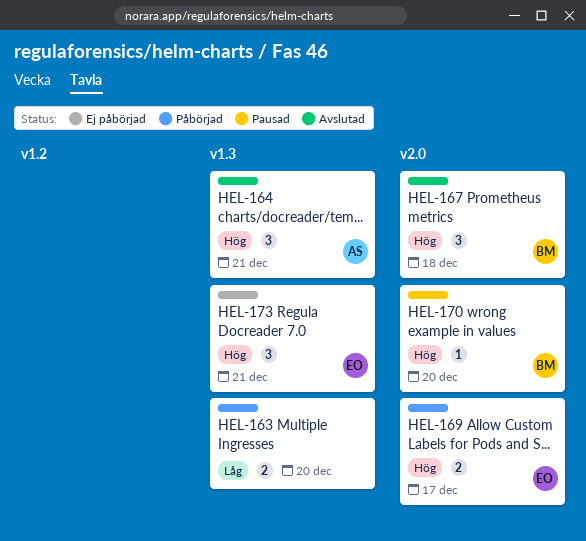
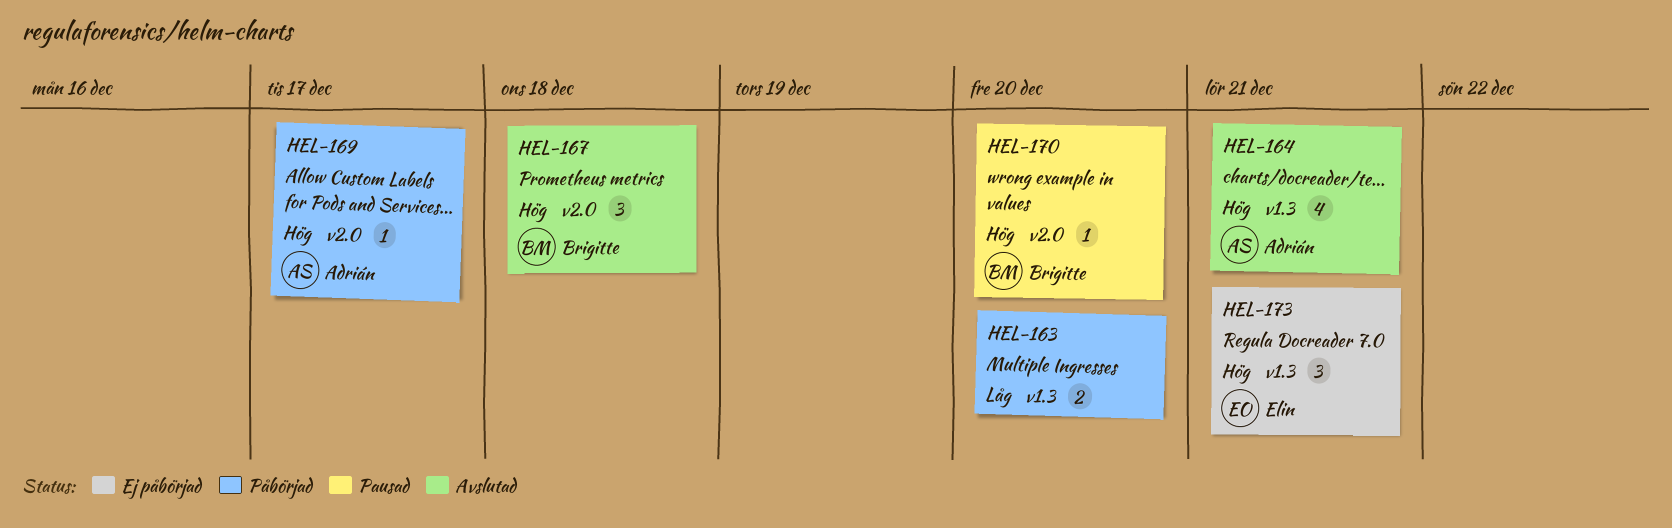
HEL-164, estimate: 3 -> 4
HEL-169, owner: Elin -> Adrián
HEL-169, estimate: 2 -> 1

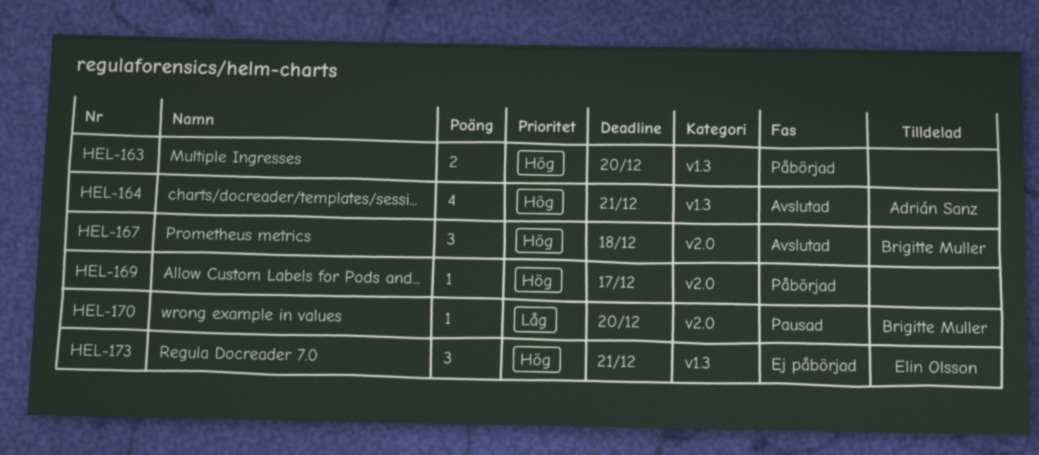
HEL-163, priority: Låg -> Hög
HEL-169, owner: Adrián Sanz -> none
HEL-170, priority: Hög -> Låg

